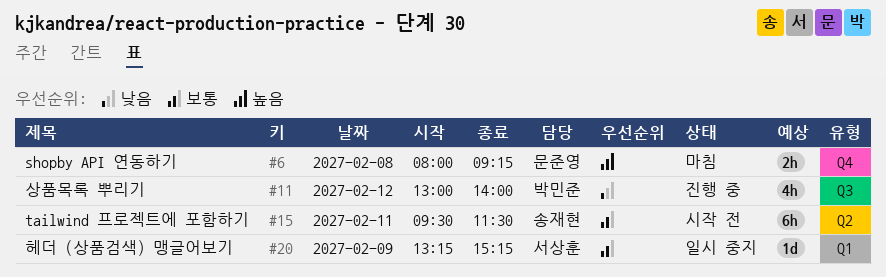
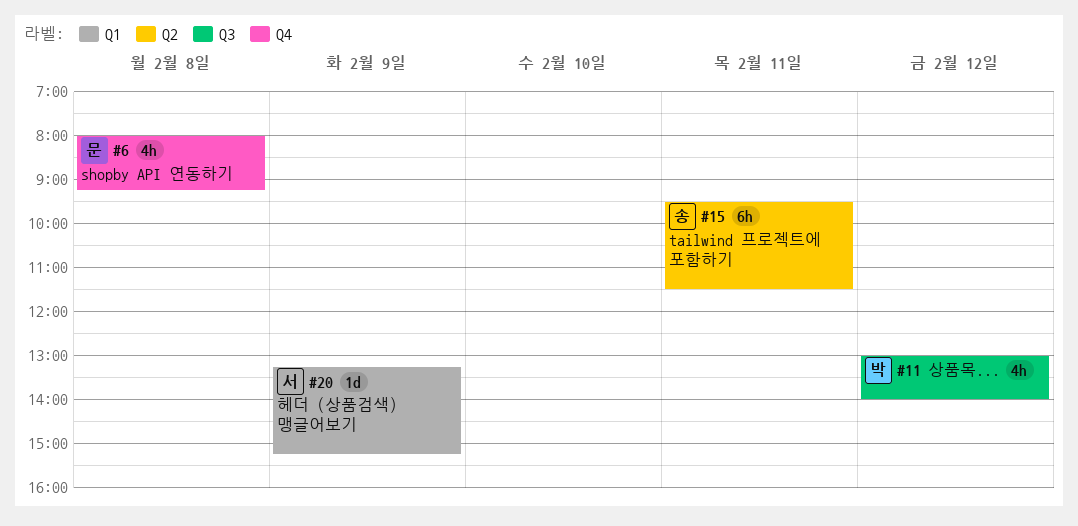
#6, estimate: 2h -> 4h

